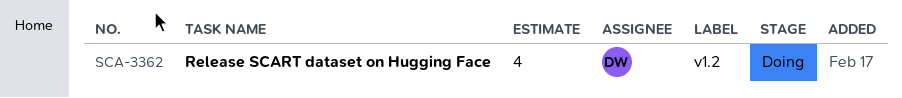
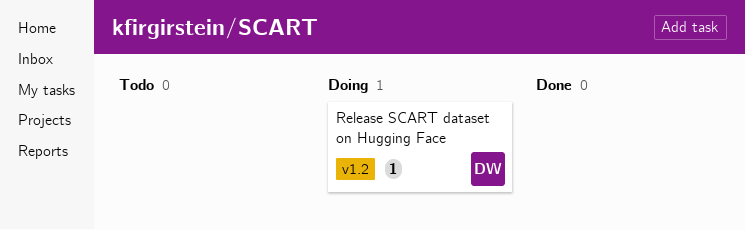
Release SCART dataset on Hugging Face, estimate: 4 -> 1

